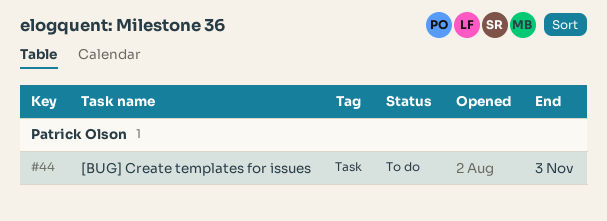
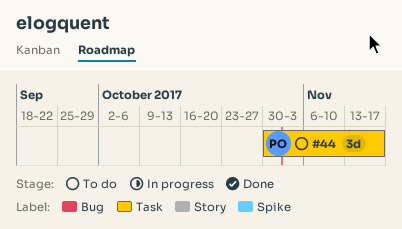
#44, due: Nov 3 -> Nov 17

